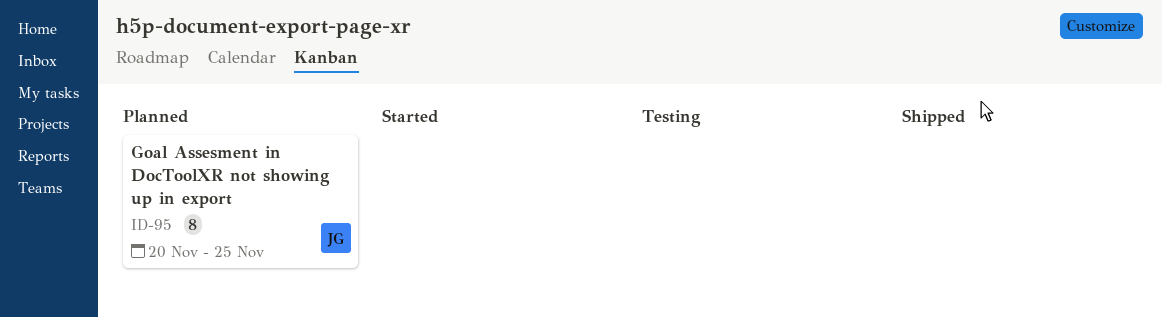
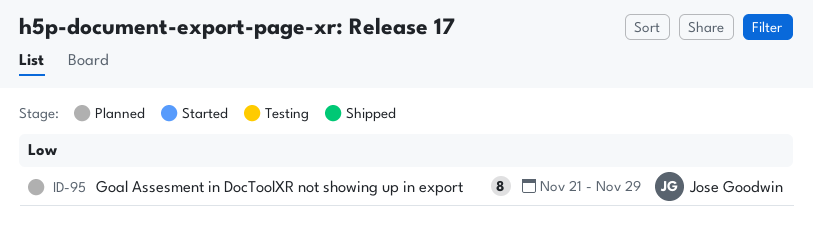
ID-95, start: Nov 20 -> Nov 21
ID-95, due: Nov 25 -> Nov 29

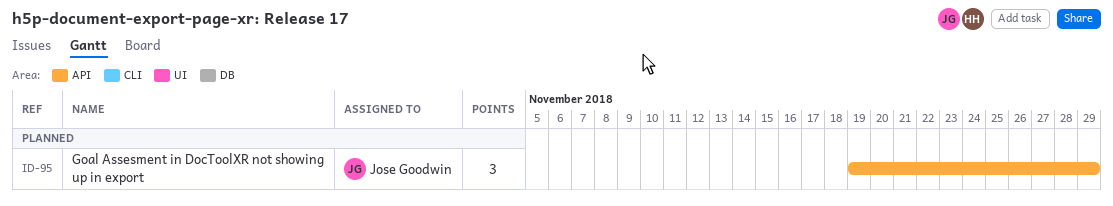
ID-95, estimate: 8 -> 3
ID-95, start: Nov 21 -> Nov 19

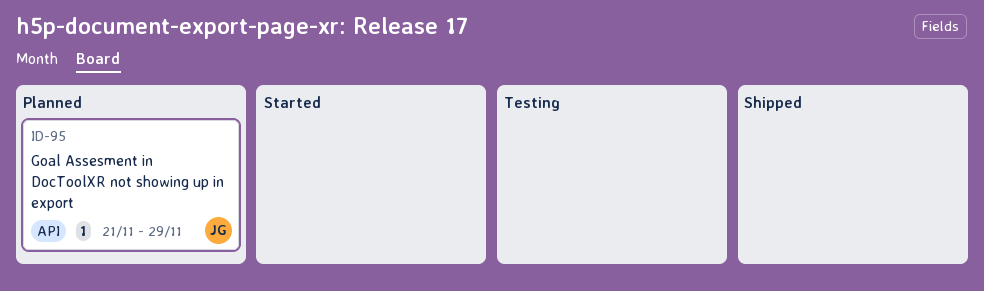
ID-95, estimate: 3 -> 1
ID-95, start: Nov 19 -> Nov 21

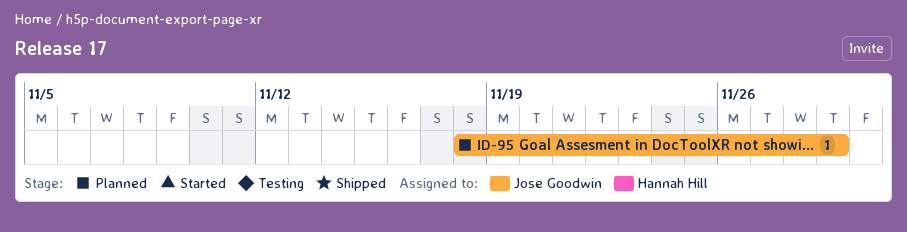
ID-95, start: Nov 21 -> Nov 18

